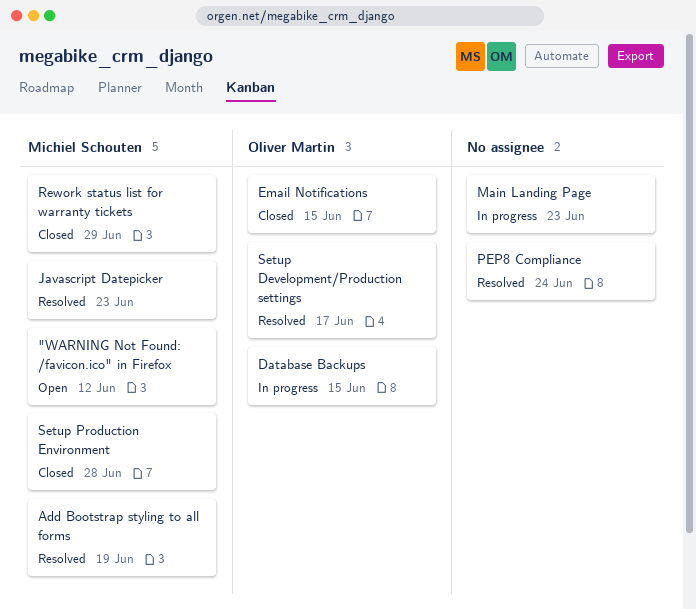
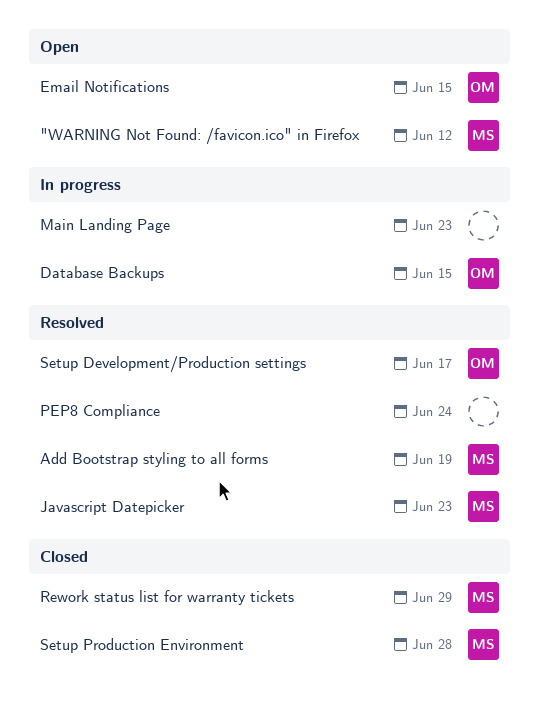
Email Notifications, status: Closed -> Open

